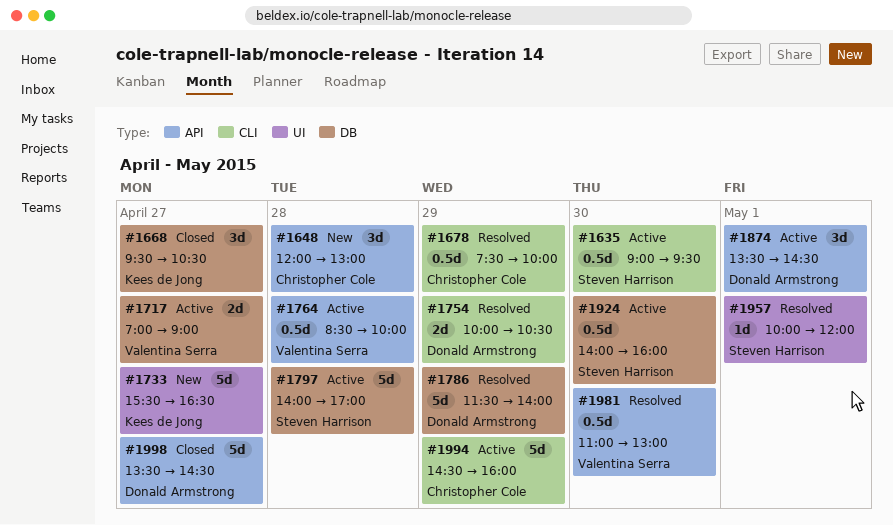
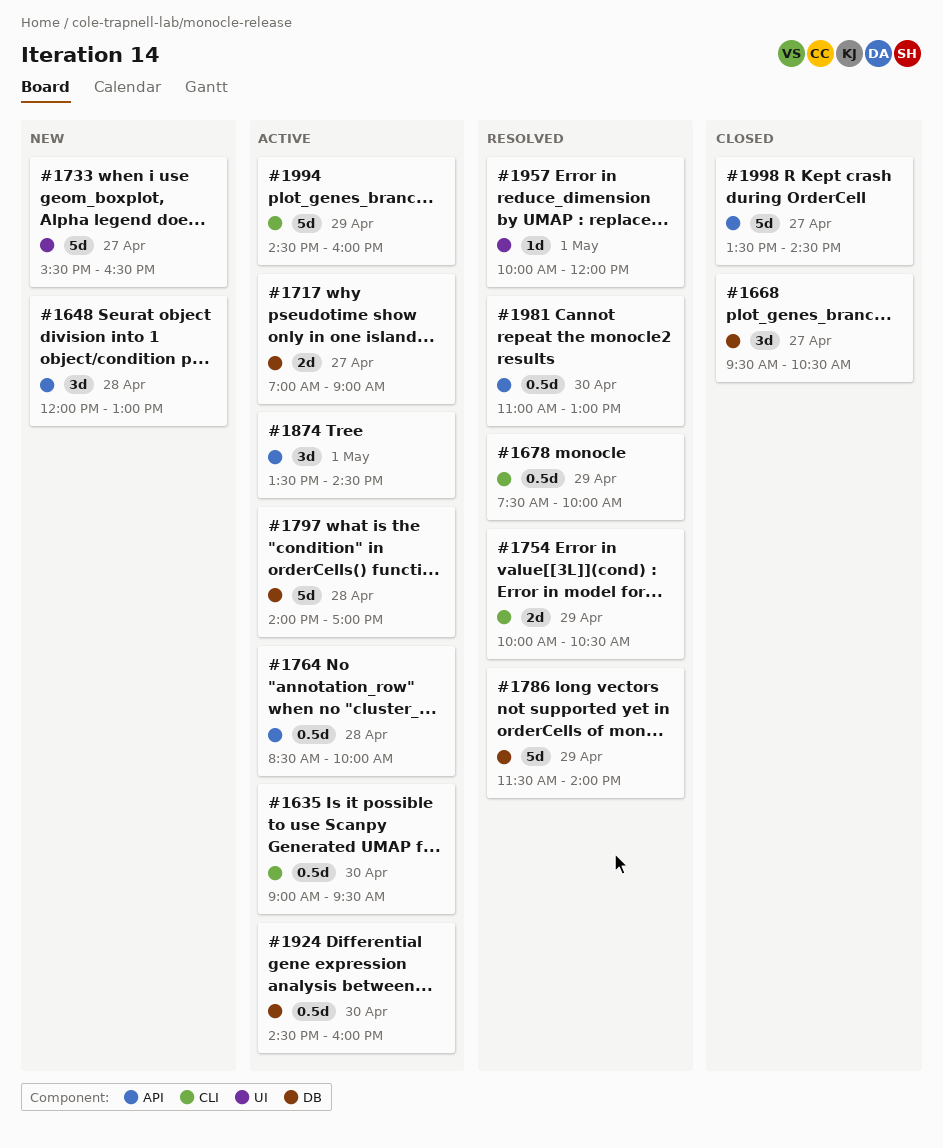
#1924, begins: 14:00 -> 14:30

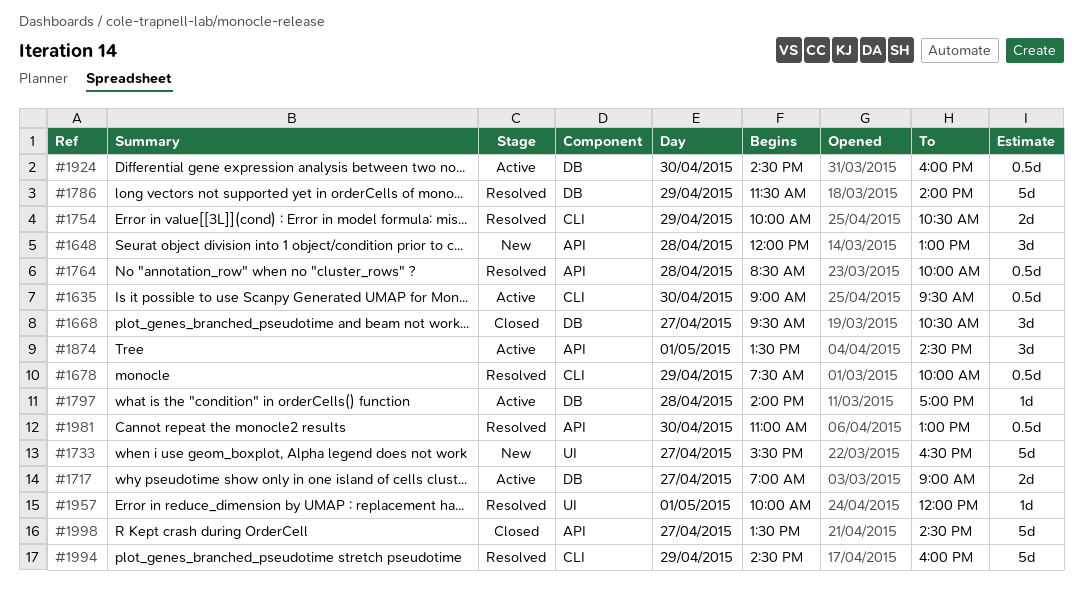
#1764, status: Active -> Resolved
#1797, estimate: 5d -> 1d
#1994, status: Active -> Resolved

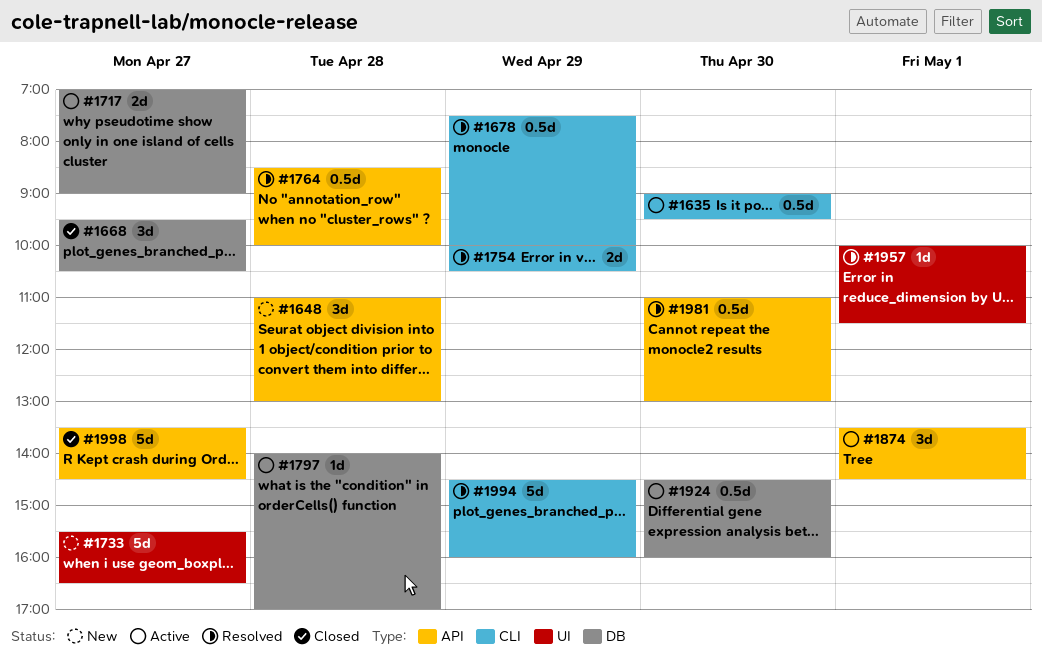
#1648, begins: 12:00 -> 11:00
#1786: present -> none
#1957, ends: 12:00 -> 11:30

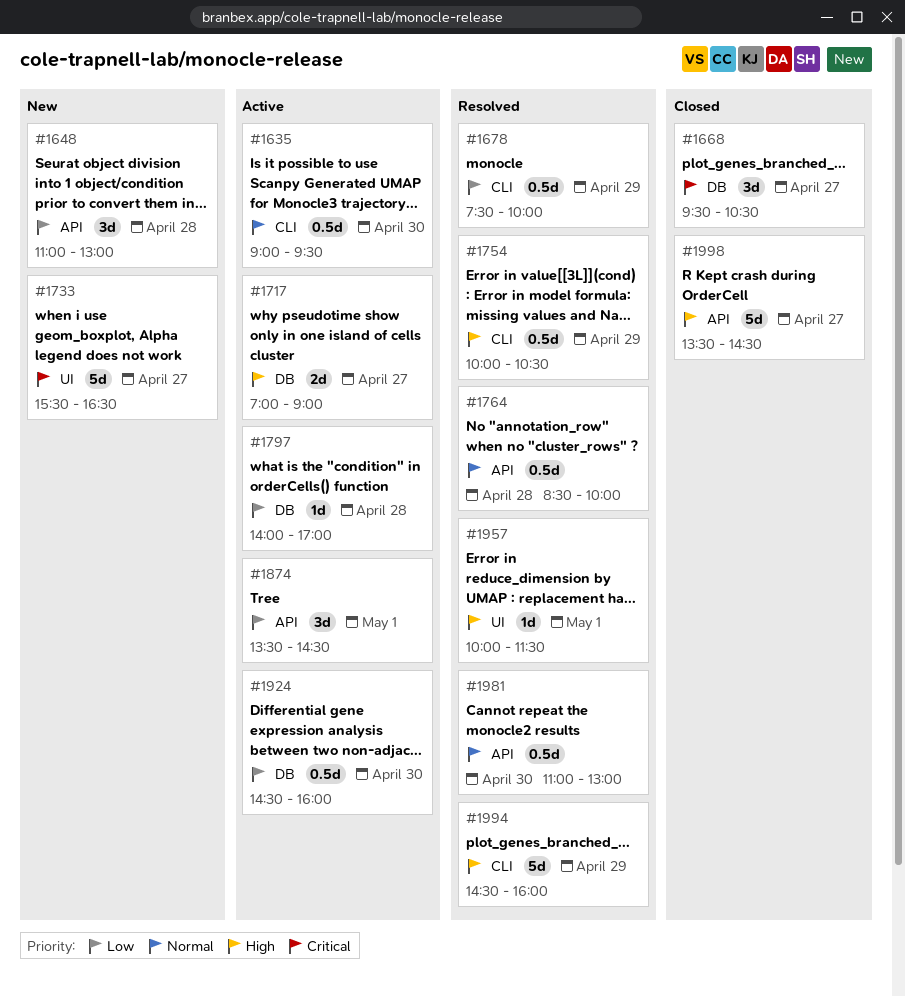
#1754, estimate: 2d -> 0.5d

